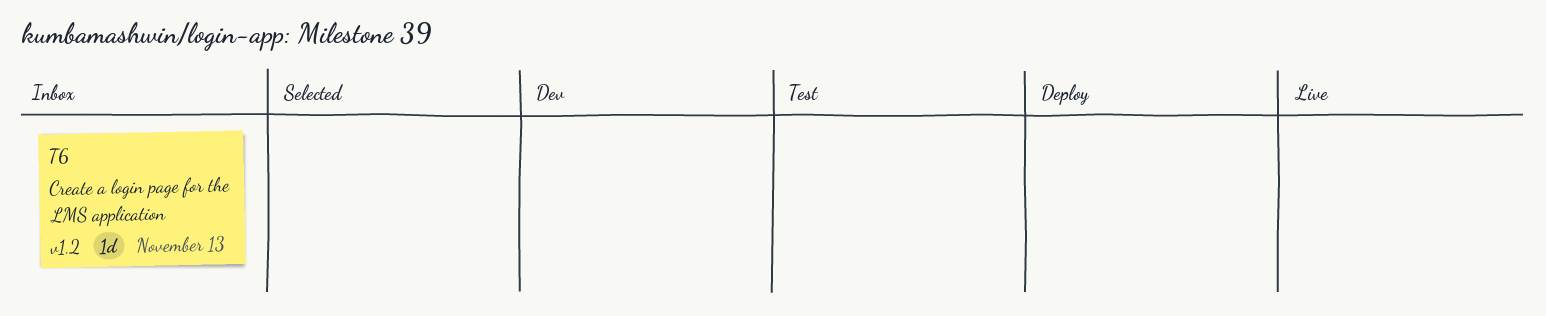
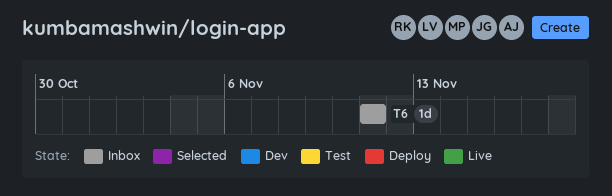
T6, due: Nov 13 -> Nov 11

